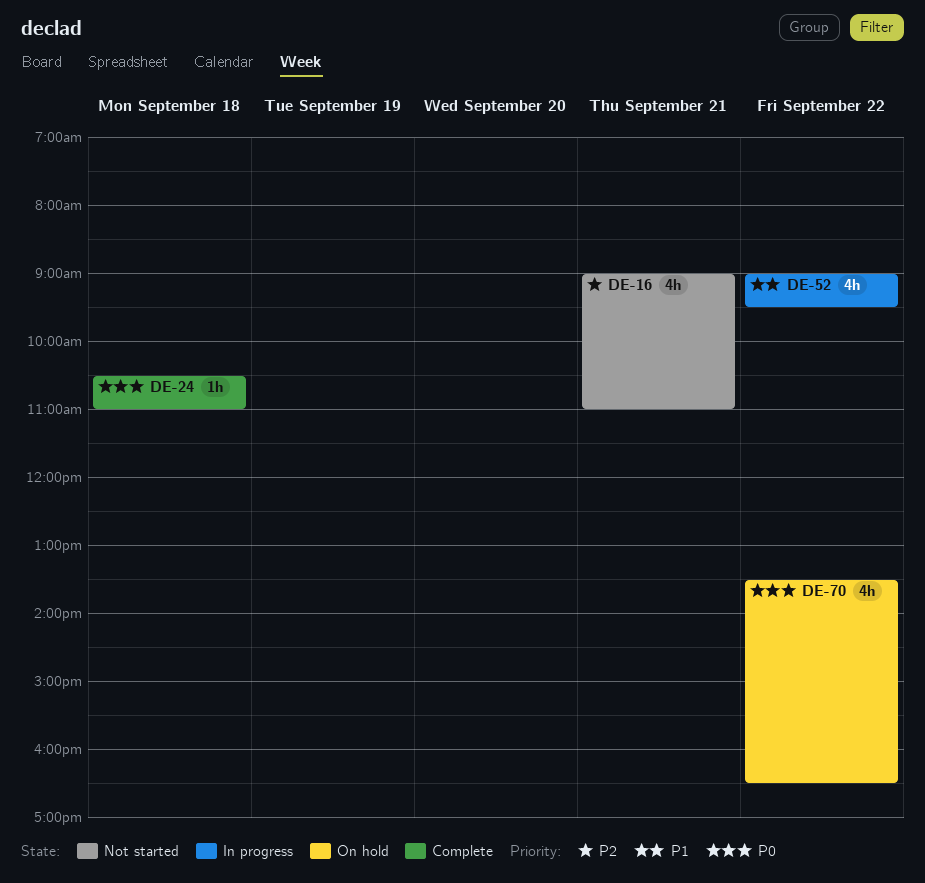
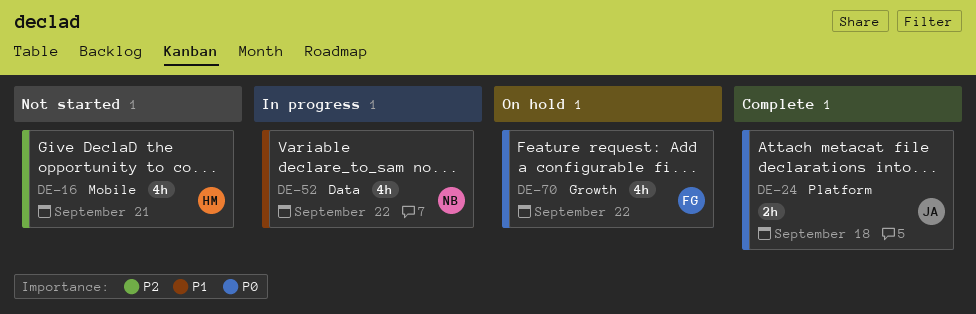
DE-24, estimate: 1h -> 2h

